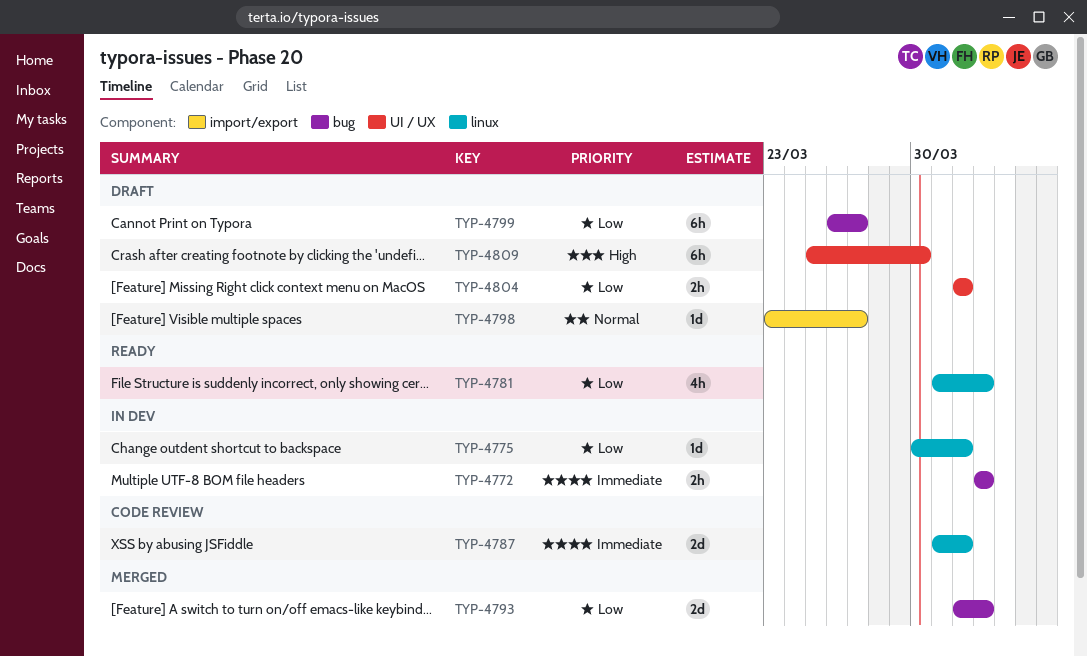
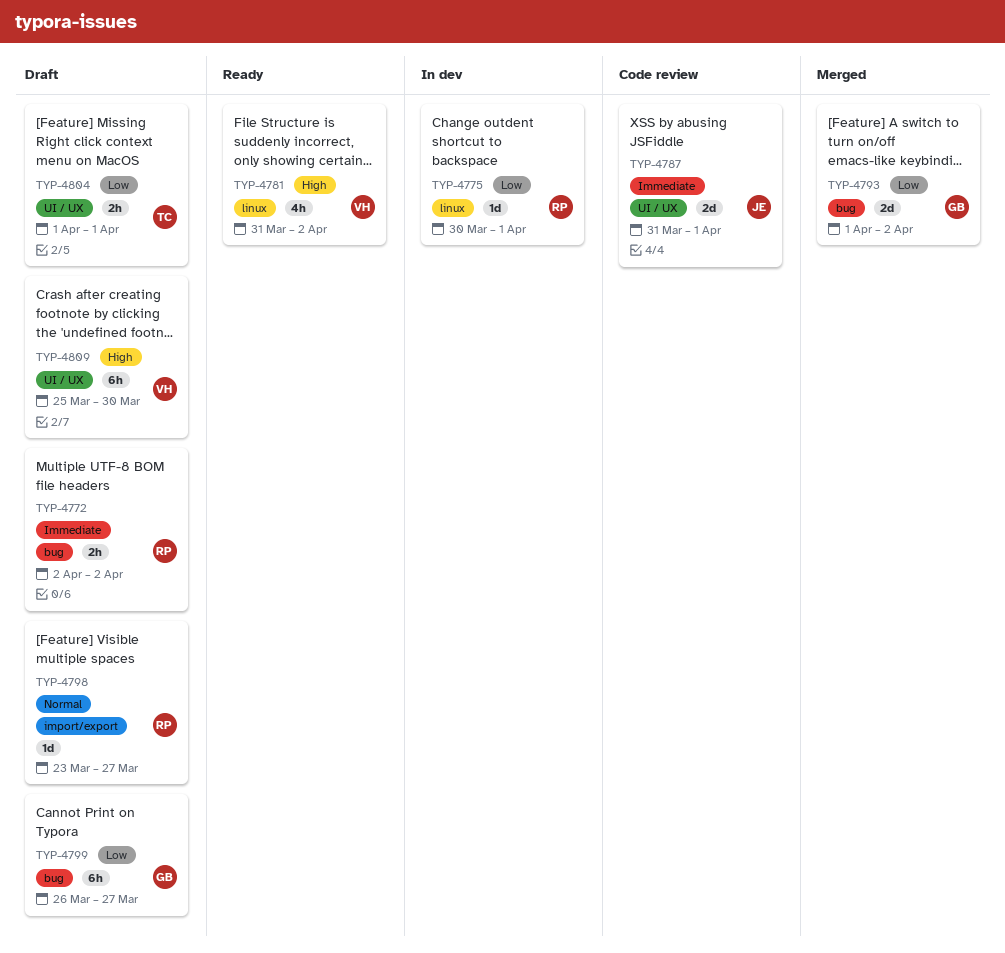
TYP-4772, status: In dev -> Draft
TYP-4781, priority: Low -> High
TYP-4787, label: linux -> UI / UX

